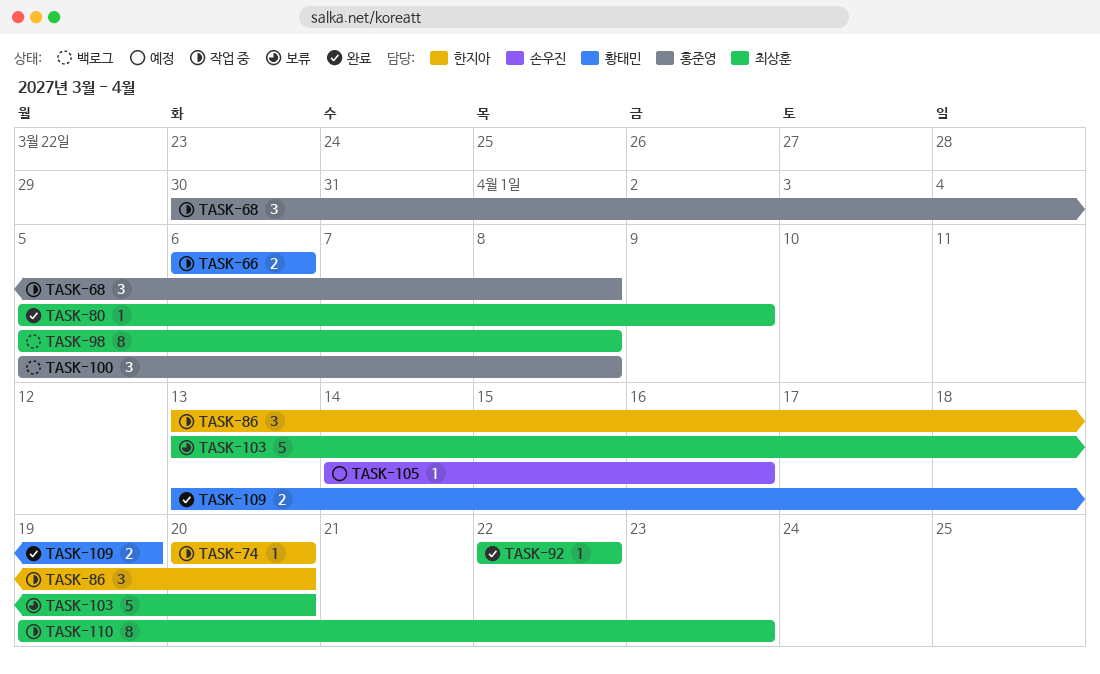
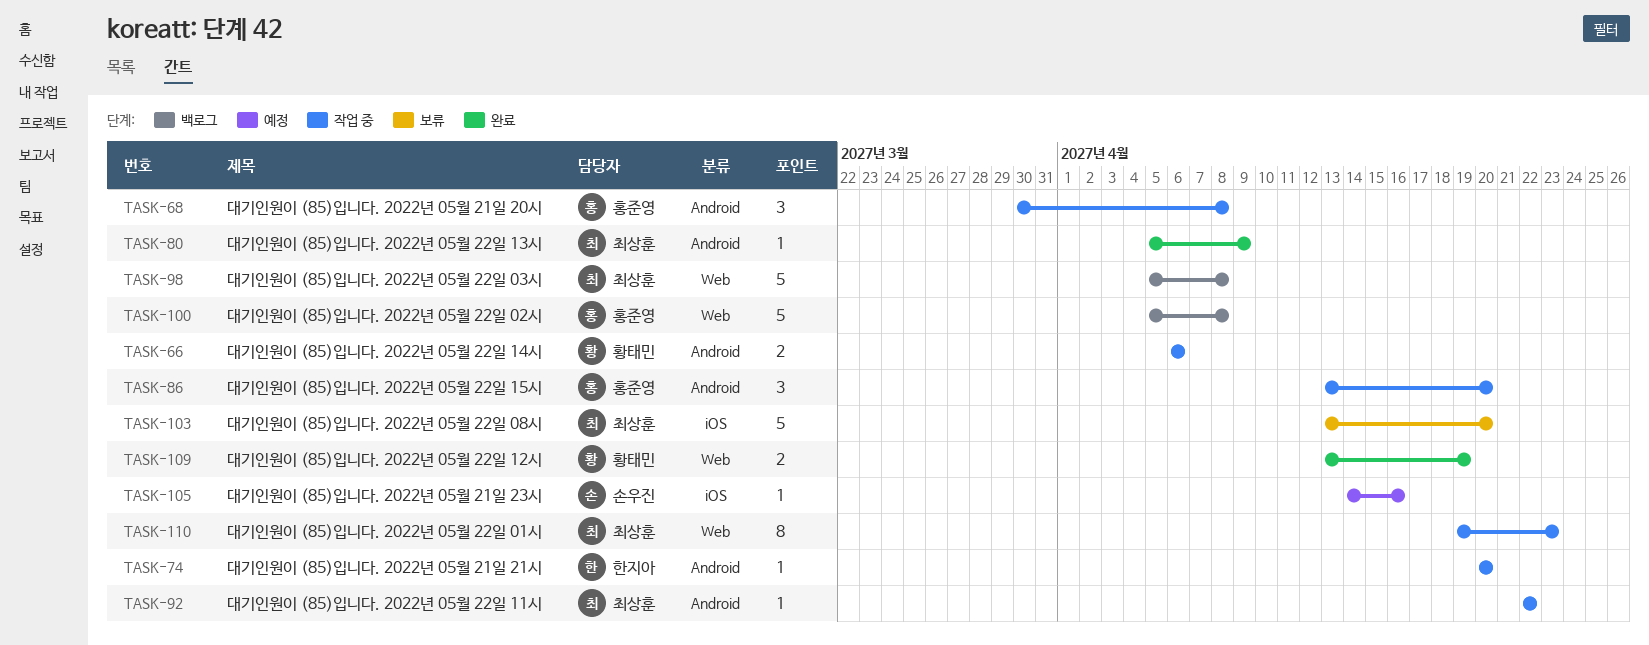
TASK-86, owner: 한지아 -> 홍준영
TASK-92, status: 완료 -> 작업 중
TASK-98, estimate: 8 -> 5
TASK-100, estimate: 3 -> 5

